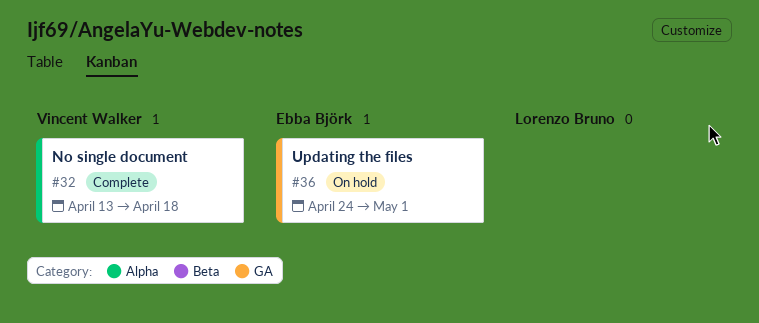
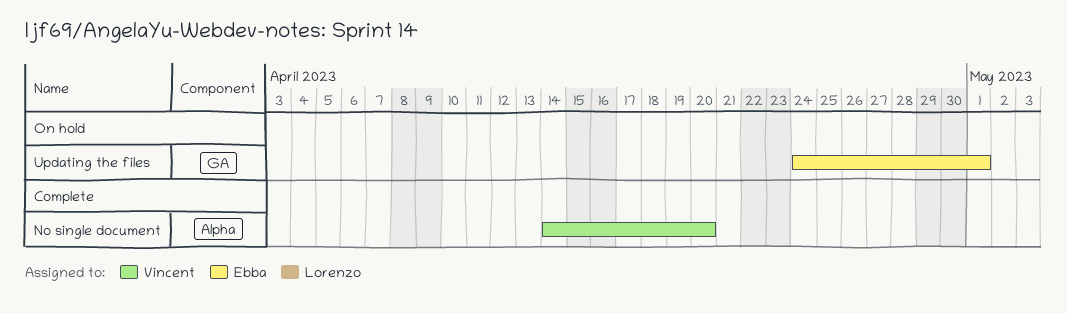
No single document, start: Apr 13 -> Apr 14
No single document, due: Apr 18 -> Apr 20

